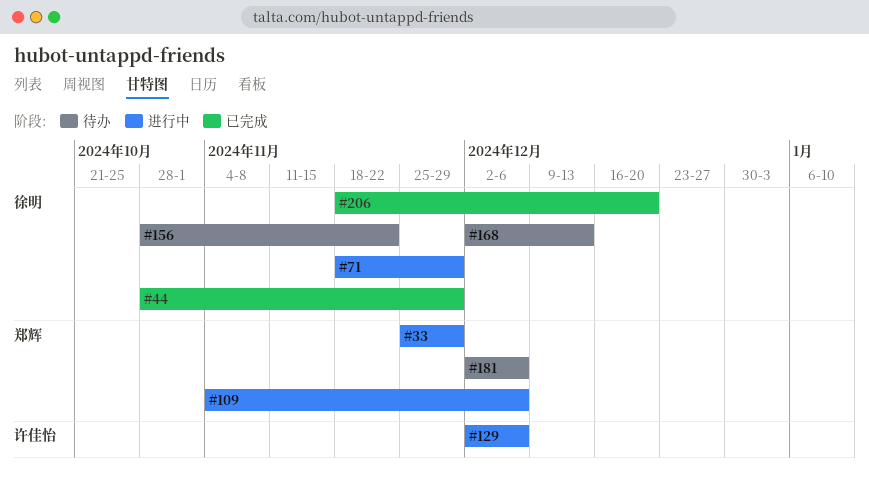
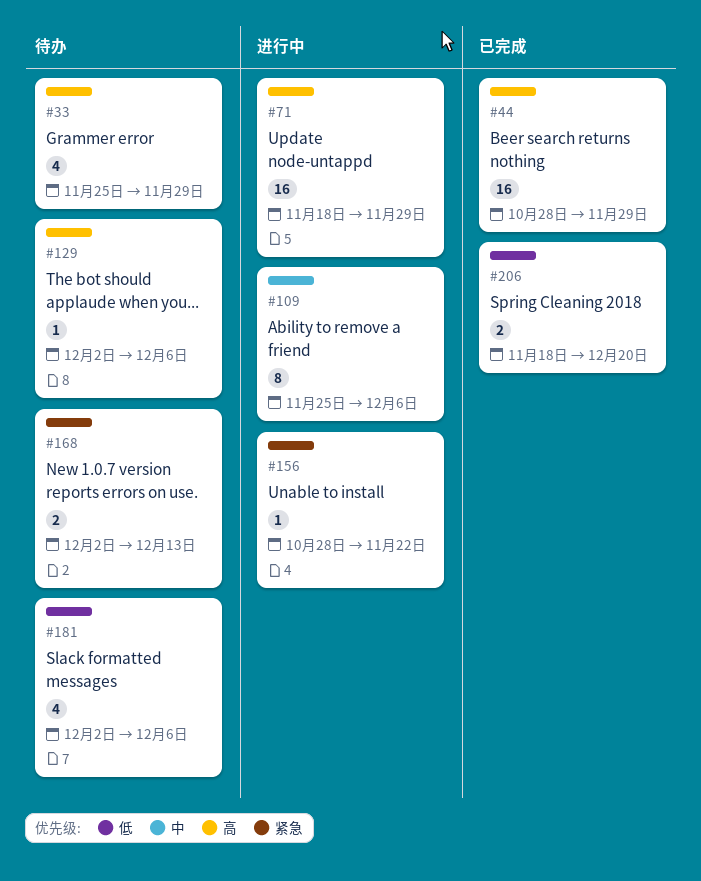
#33, status: 进行中 -> 待办
#109, start: Nov 4 -> Nov 25
#129, status: 进行中 -> 待办
#156, status: 待办 -> 进行中

